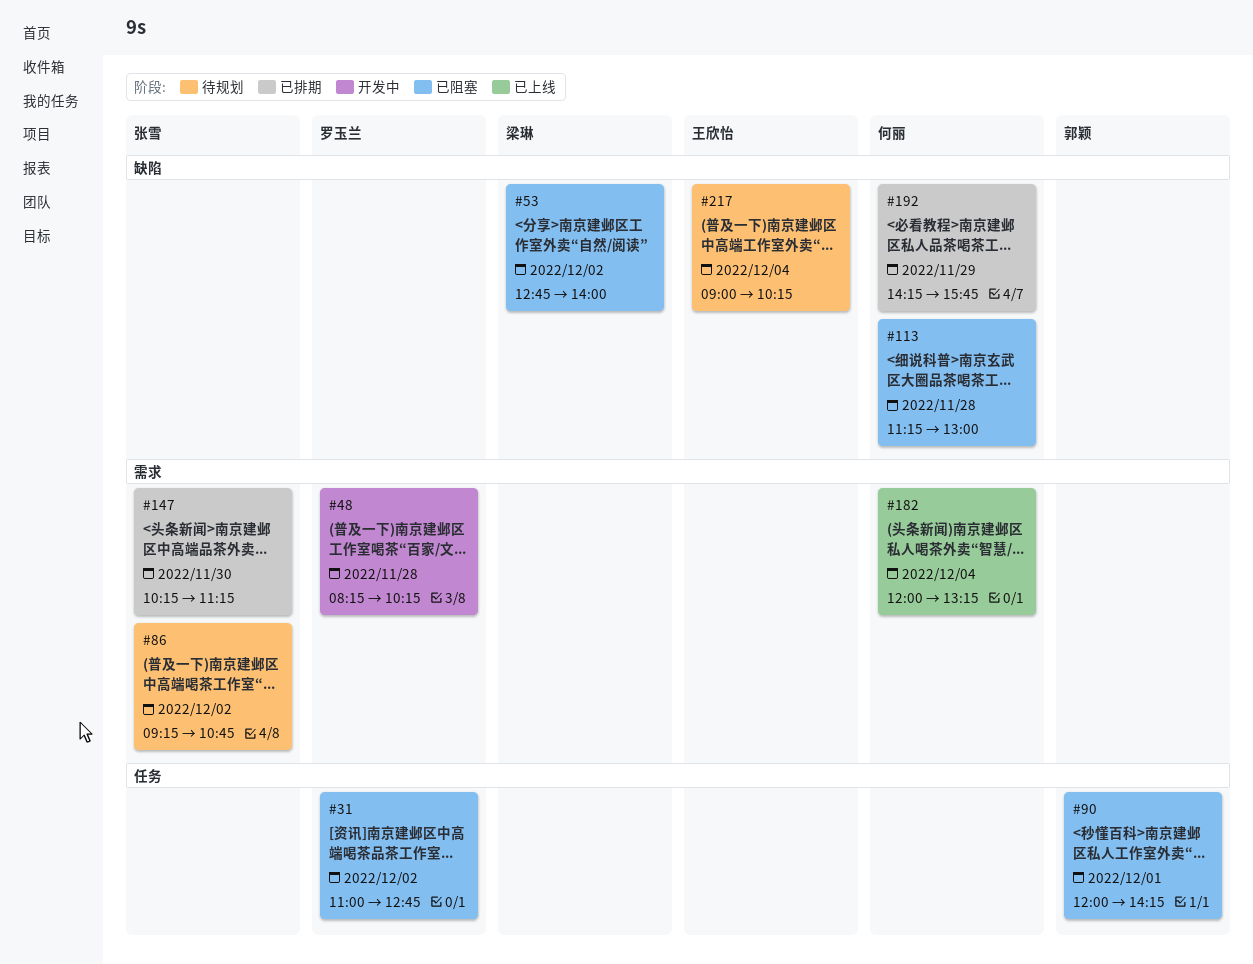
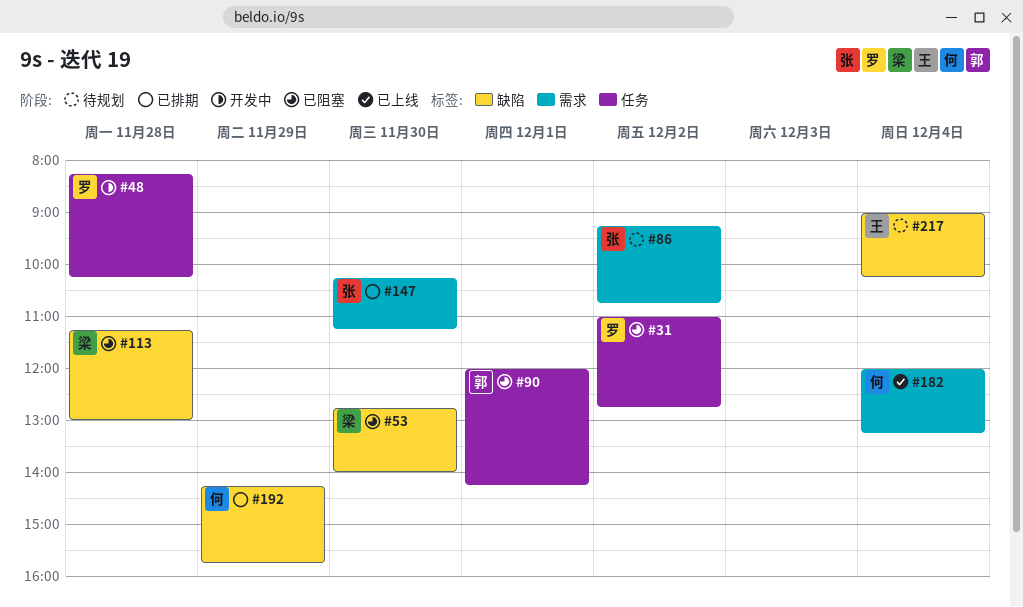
#48, label: 需求 -> 任务
#53, day: Dec 2 -> Nov 30
#113, owner: 何丽 -> 梁琳

